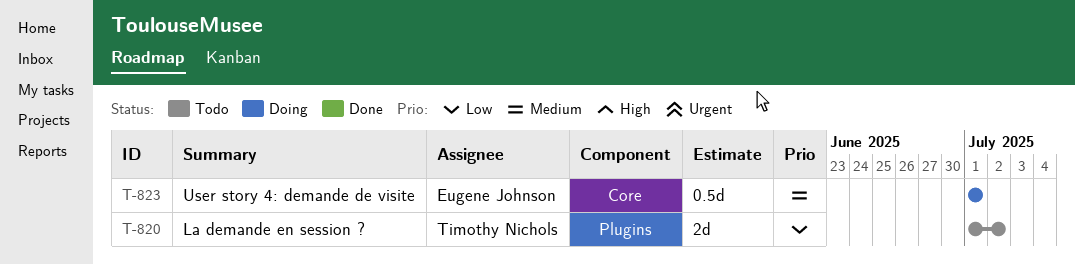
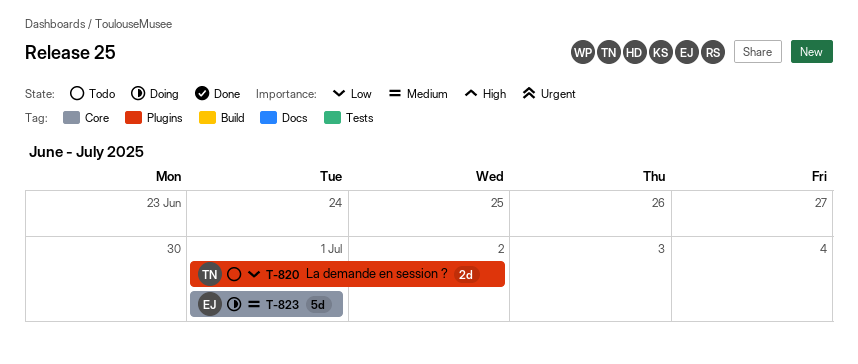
T-823, estimate: 0.5d -> 5d

